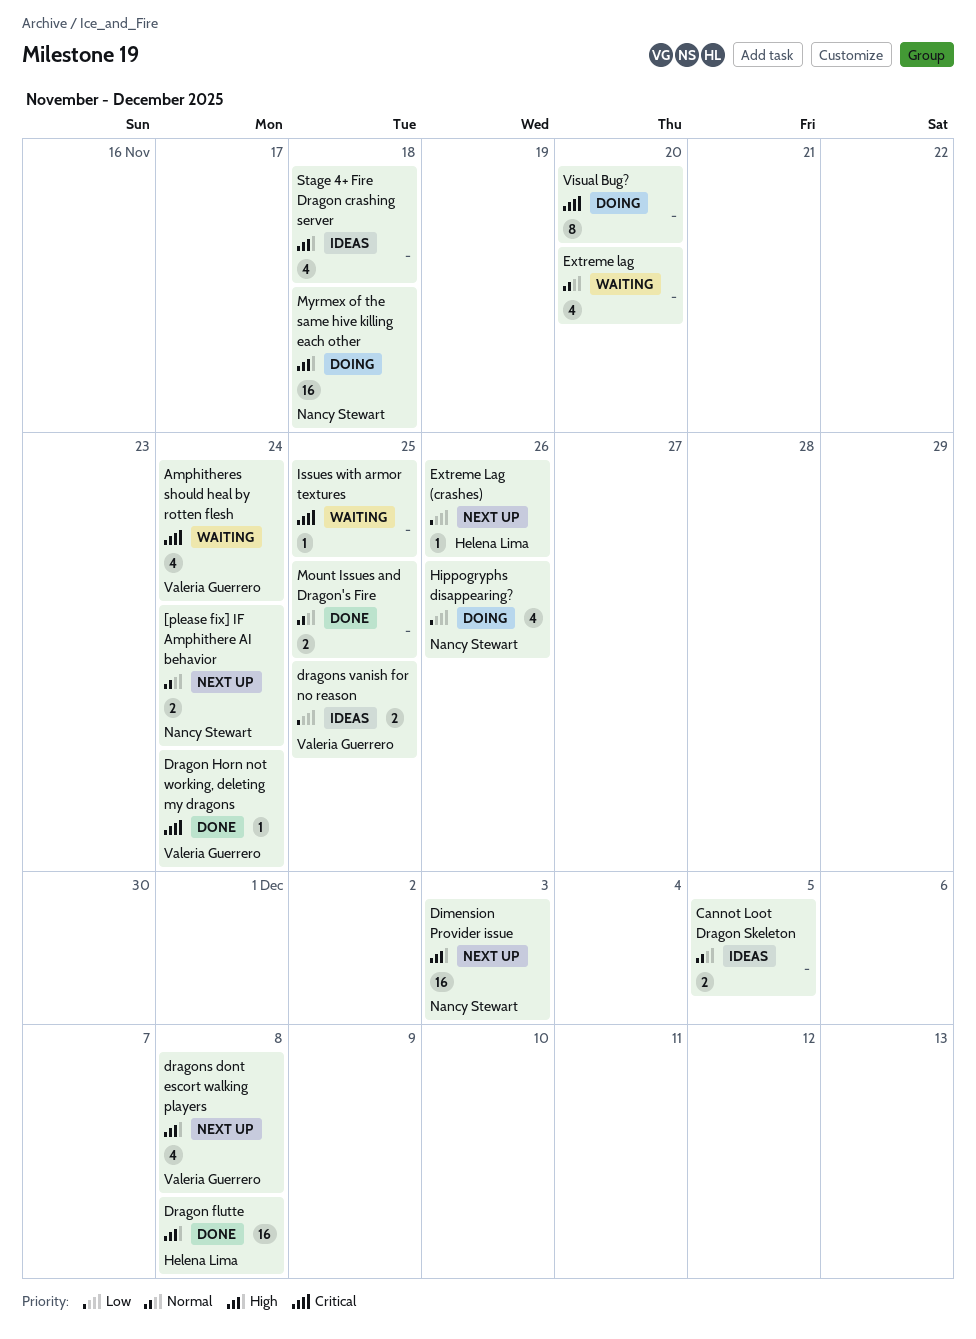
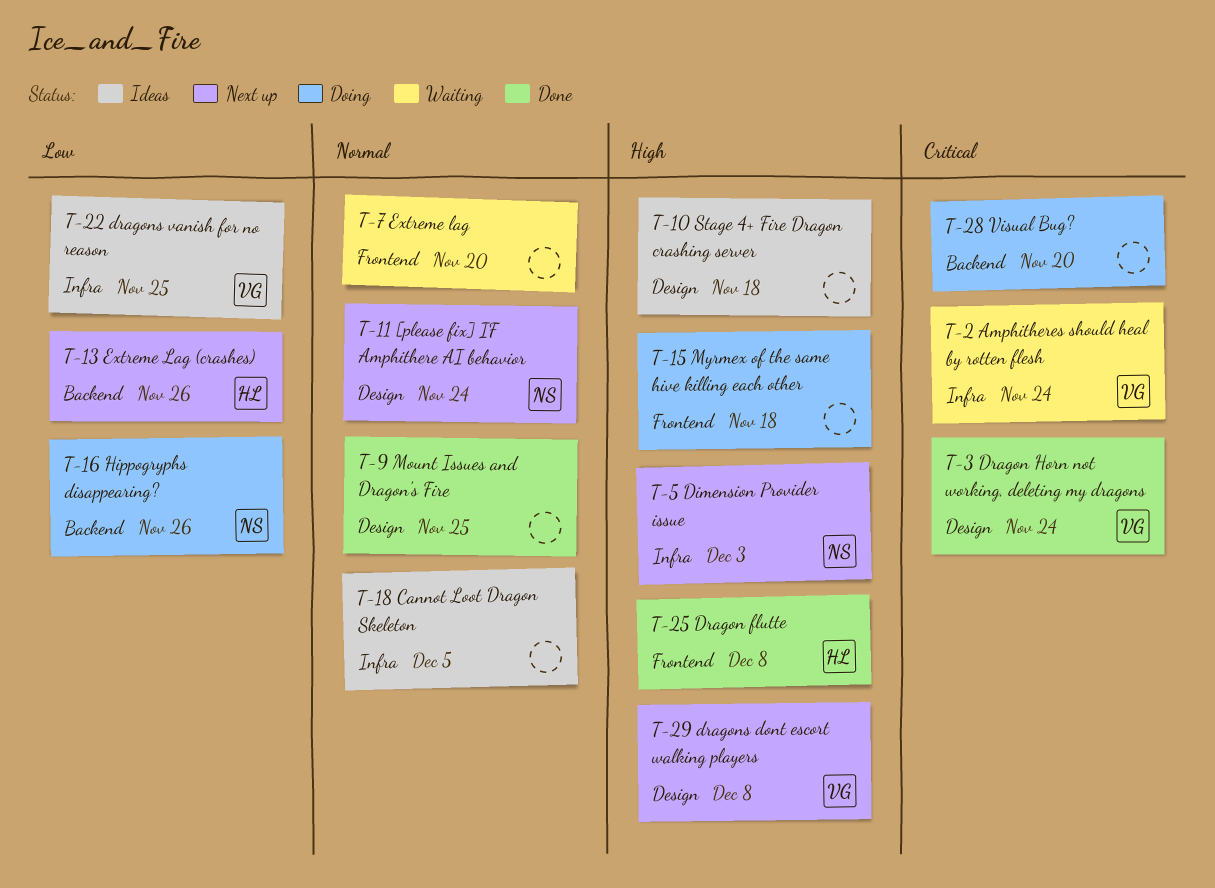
Issues with armor textures: present -> none
Myrmex of the same hive killing each other, owner: Nancy Stewart -> none

